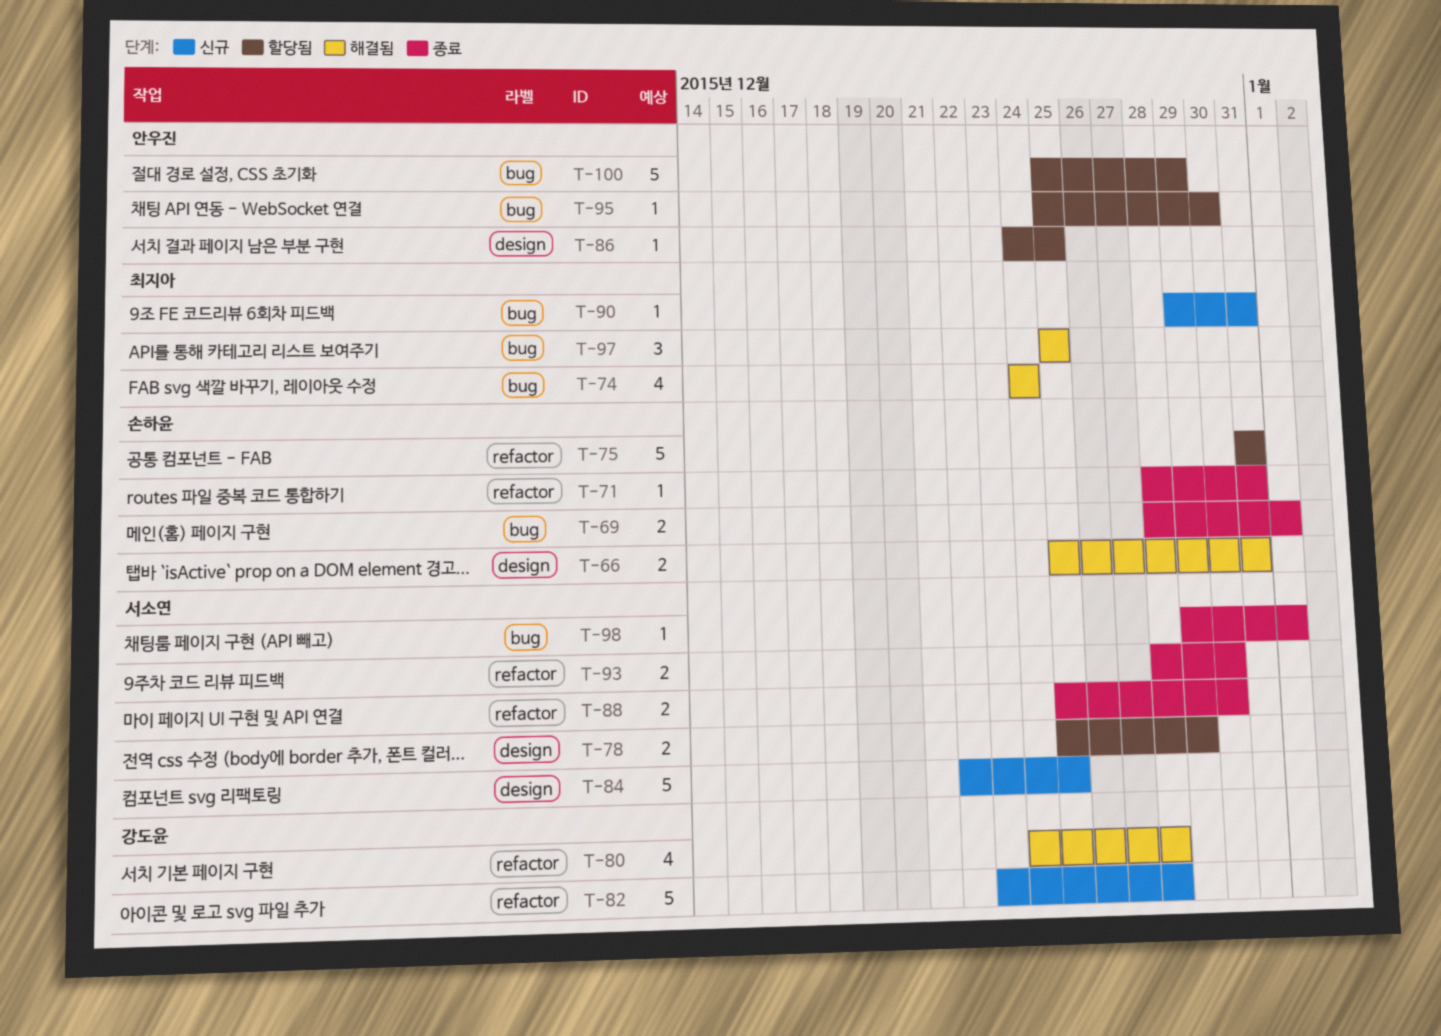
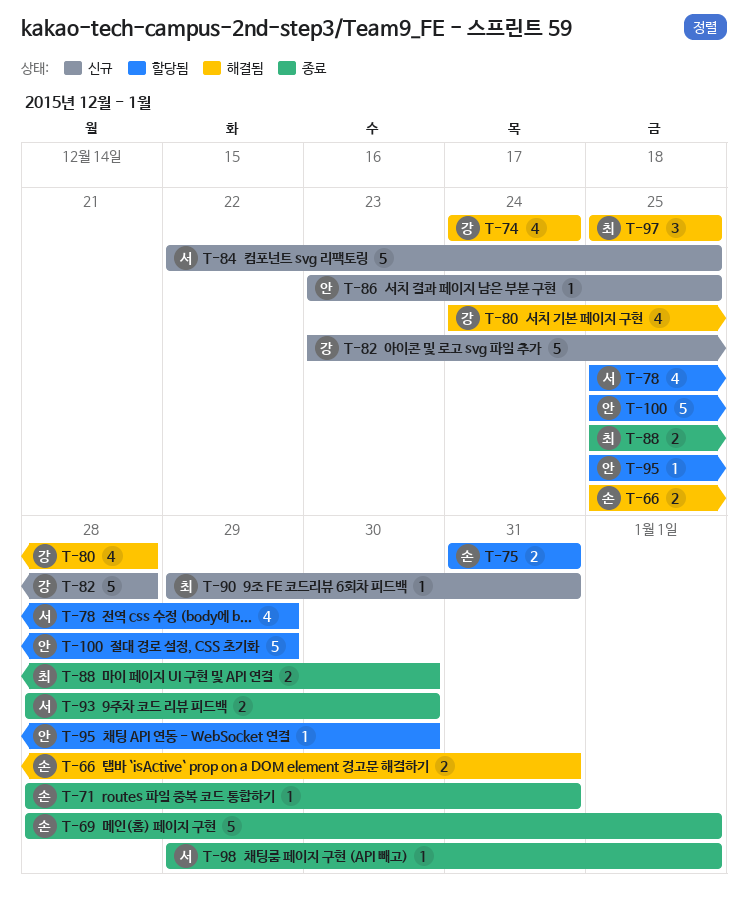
T-69, estimate: 2 -> 5
T-74, owner: 최지아 -> 강도윤
T-75, estimate: 5 -> 2
T-78, estimate: 2 -> 4
T-86, status: 할당됨 -> 신규
T-86, start: Dec 24 -> Dec 23
T-88, owner: 서소연 -> 최지아

